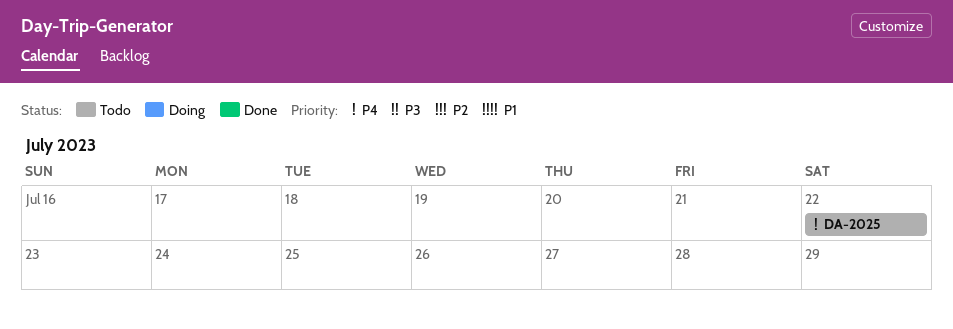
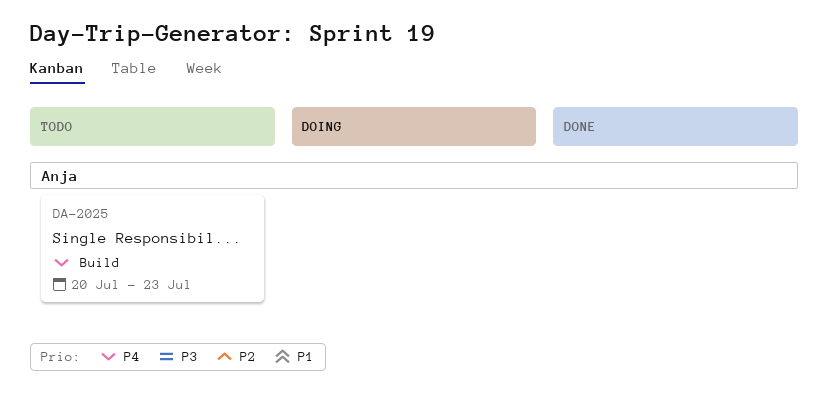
DA-2025, start: Jul 22 -> Jul 20
DA-2025, due: Jul 22 -> Jul 23

